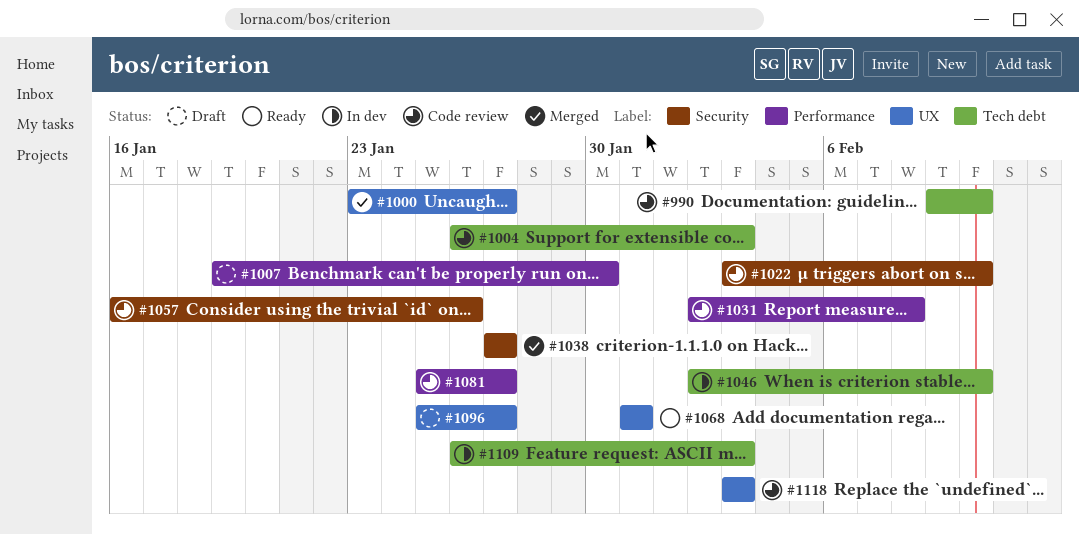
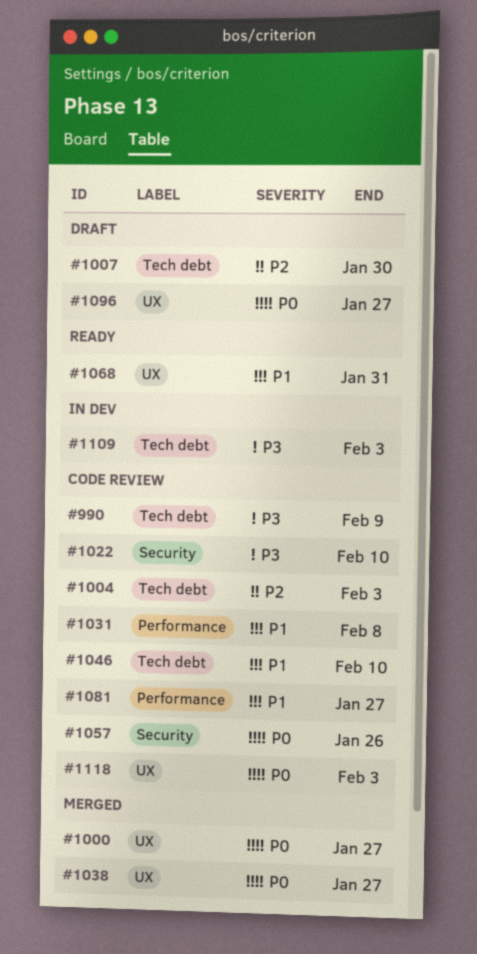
#990, due: Feb 10 -> Feb 9
#1007, label: Performance -> Tech debt
#1038, label: Security -> UX
#1046, status: In dev -> Code review

